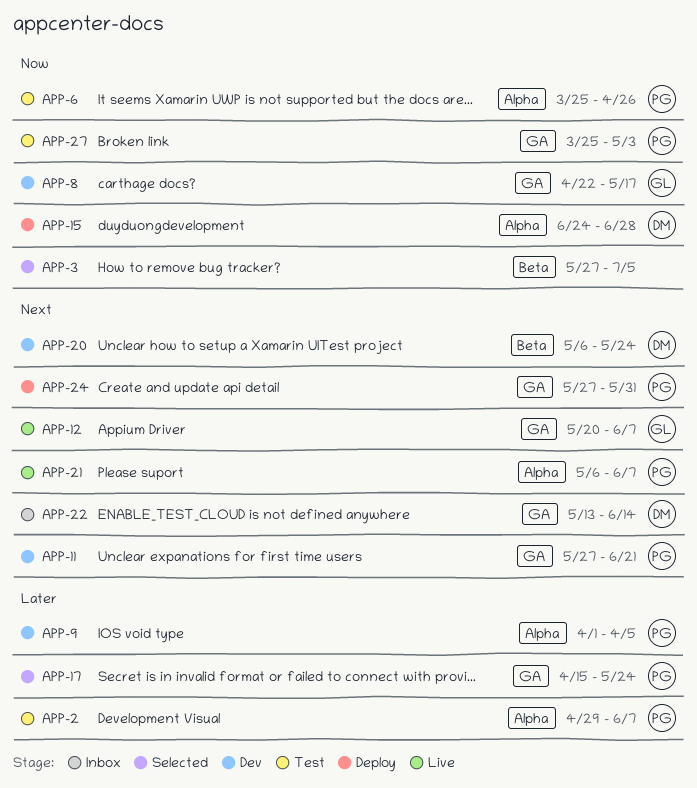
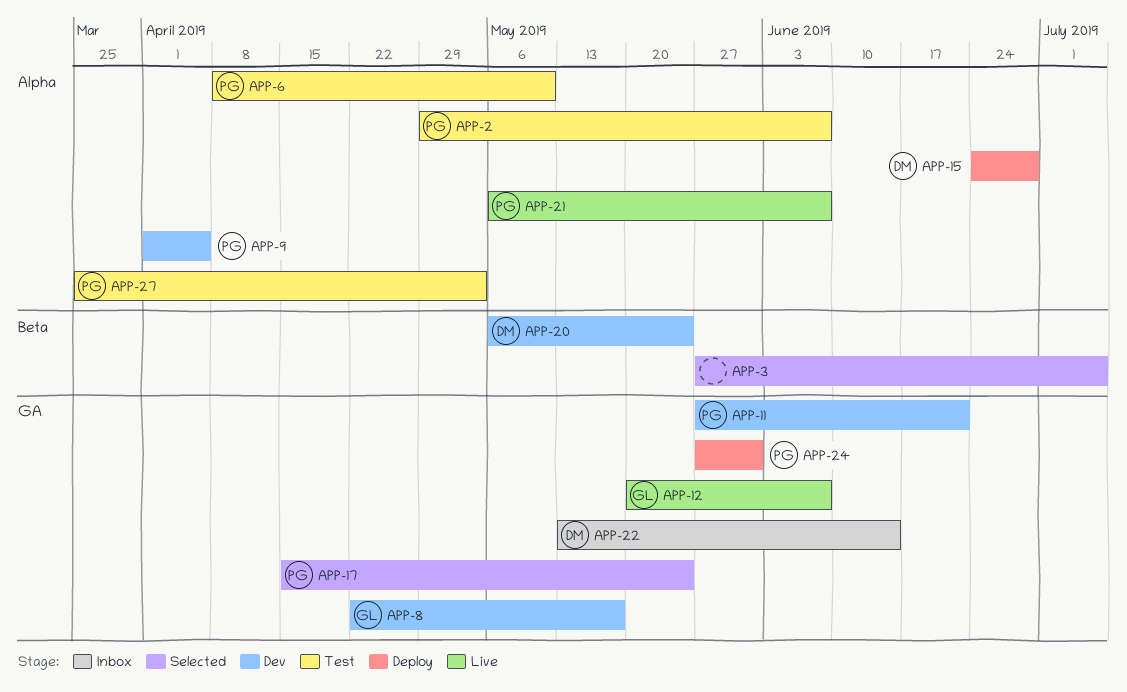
APP-6, start: Mar 25 -> Apr 8
APP-6, due: Apr 26 -> May 10
APP-27, label: GA -> Alpha

